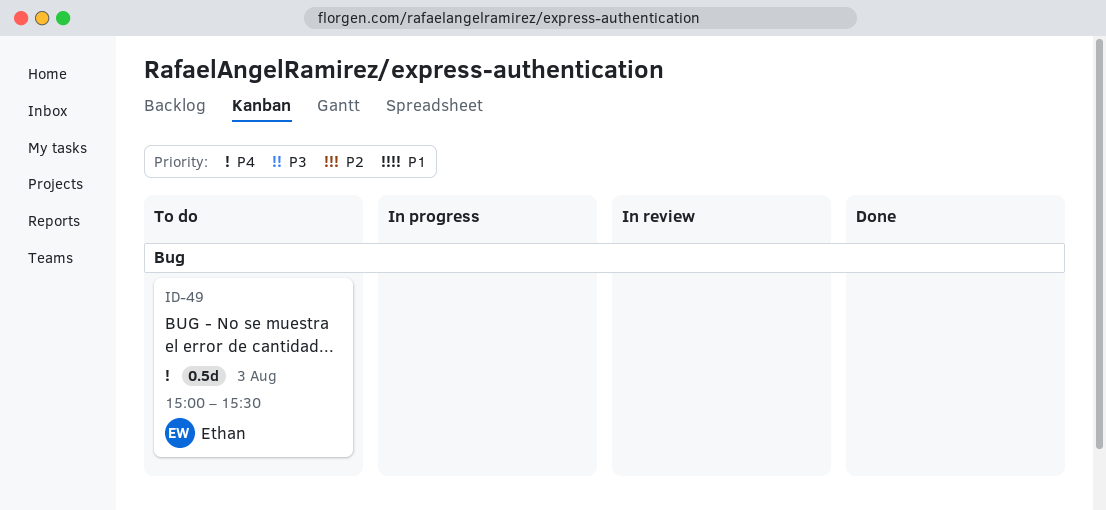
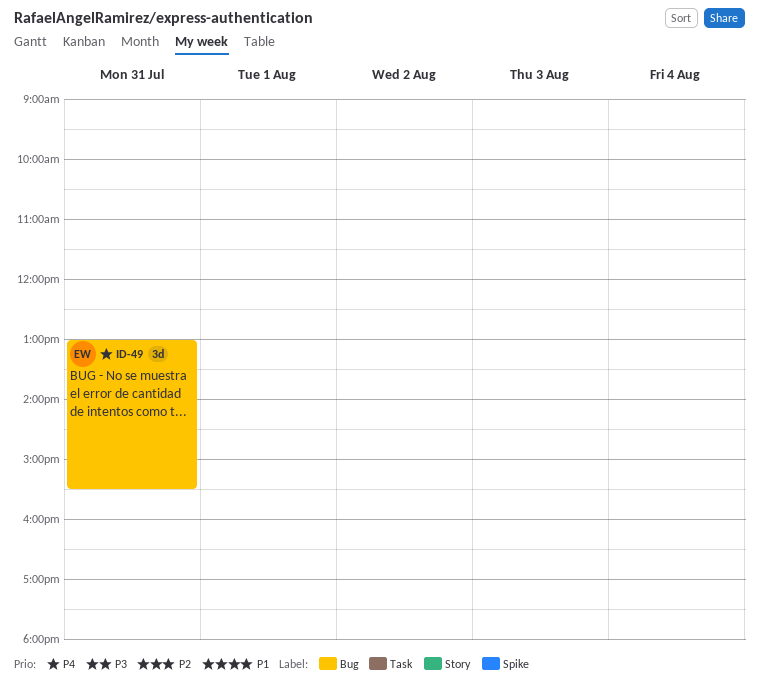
ID-49, estimate: 0.5d -> 3d
ID-49, day: Aug 3 -> Jul 31
ID-49, begins: 15:00 -> 13:00

